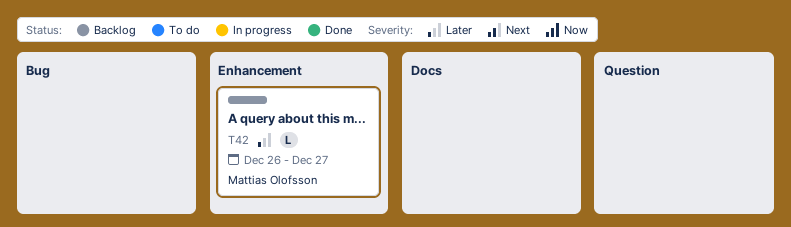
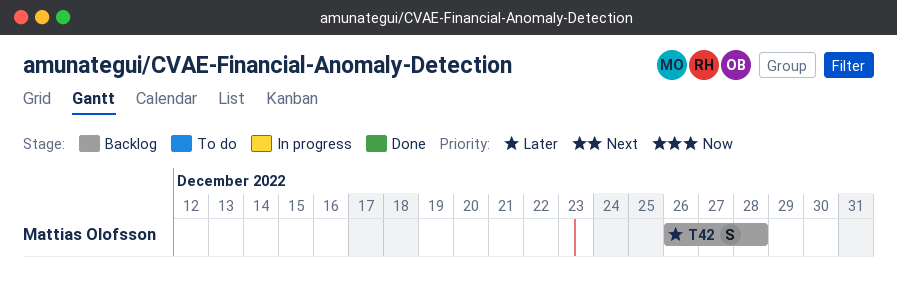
T42, estimate: L -> S
T42, due: Dec 27 -> Dec 28

